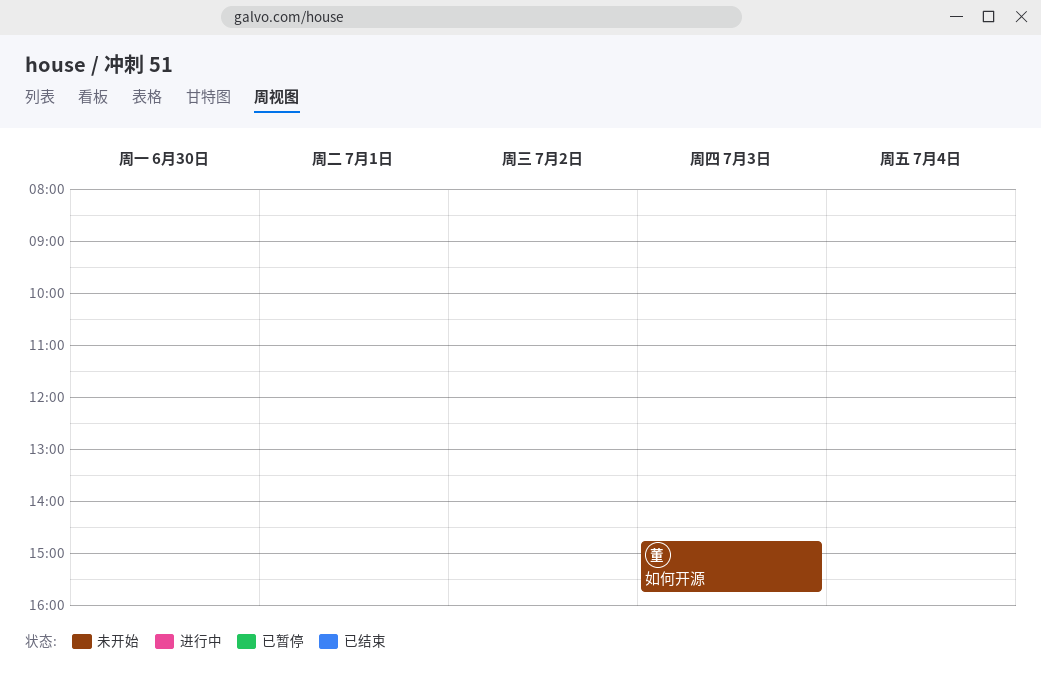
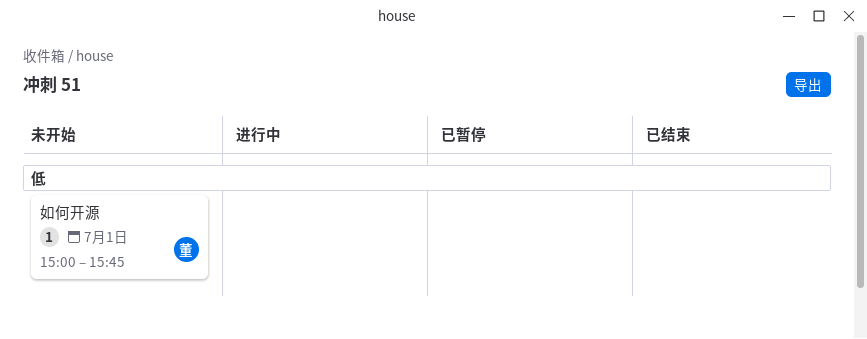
如何开源, day: Jul 3 -> Jul 1
如何开源, begins: 14:45 -> 15:00

